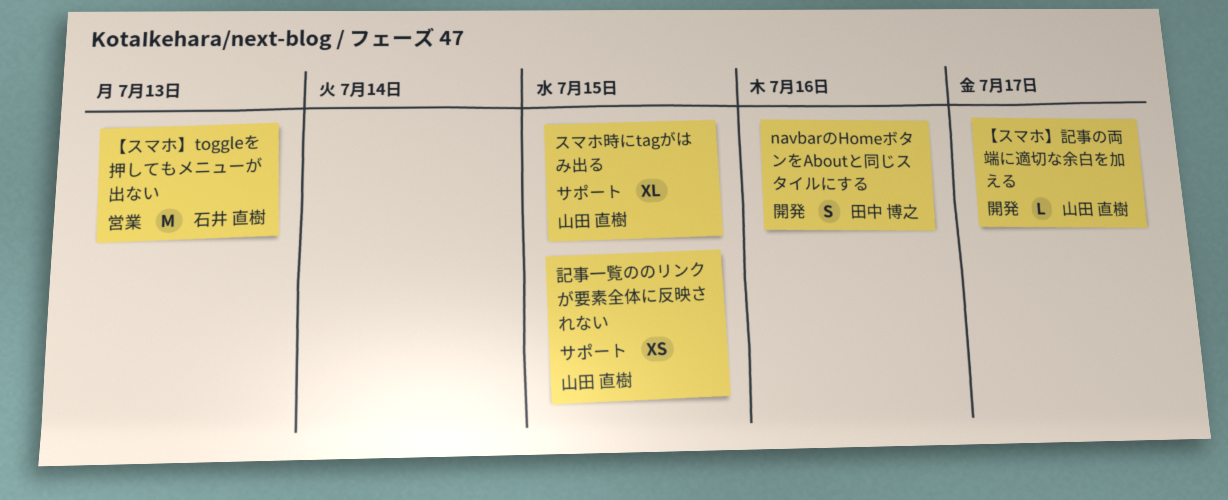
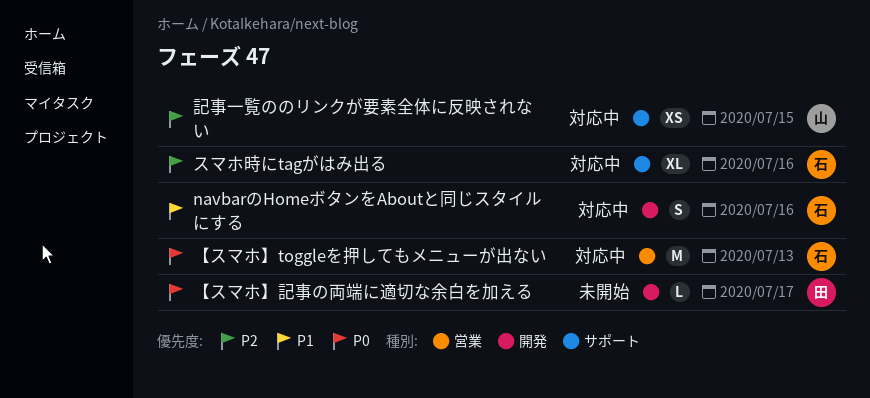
navbarのHomeボタンをAboutと同じスタイルにする, owner: 田中 博之 -> 石井 直樹
【スマホ】記事の両端に適切な余白を加える, owner: 山田 直樹 -> 田中 博之
スマホ時にtagがはみ出る, owner: 山田 直樹 -> 石井 直樹
スマホ時にtagがはみ出る, due: Jul 15 -> Jul 16

